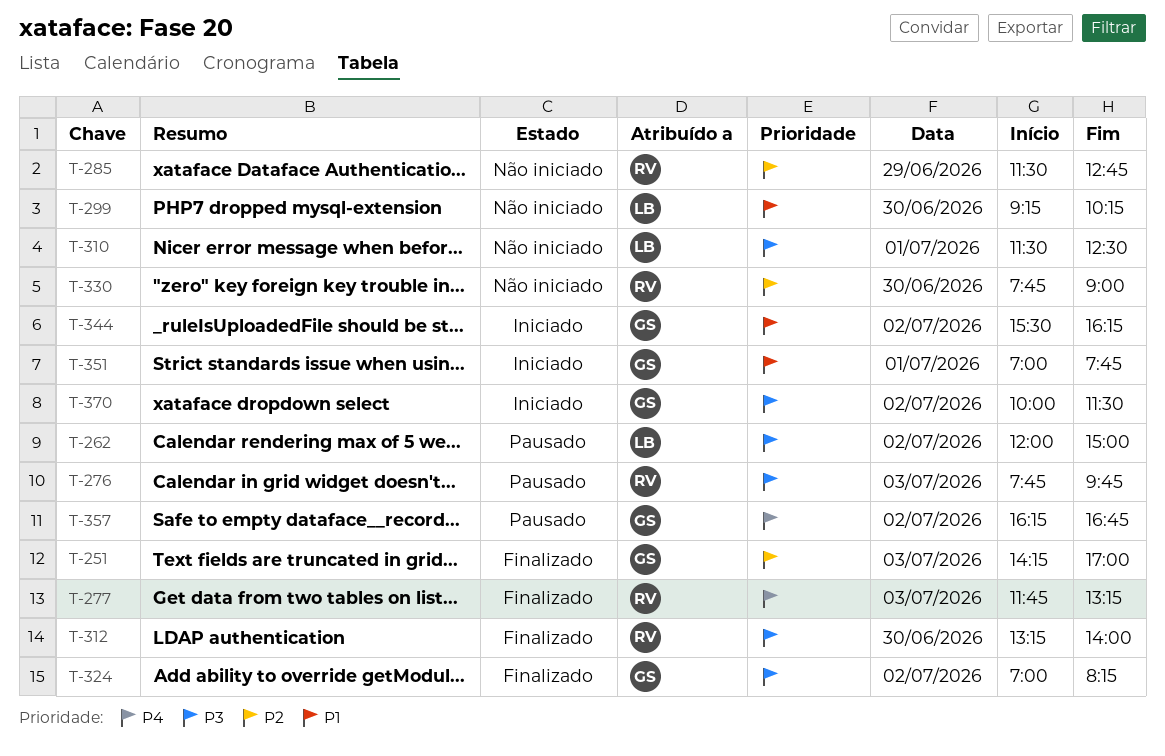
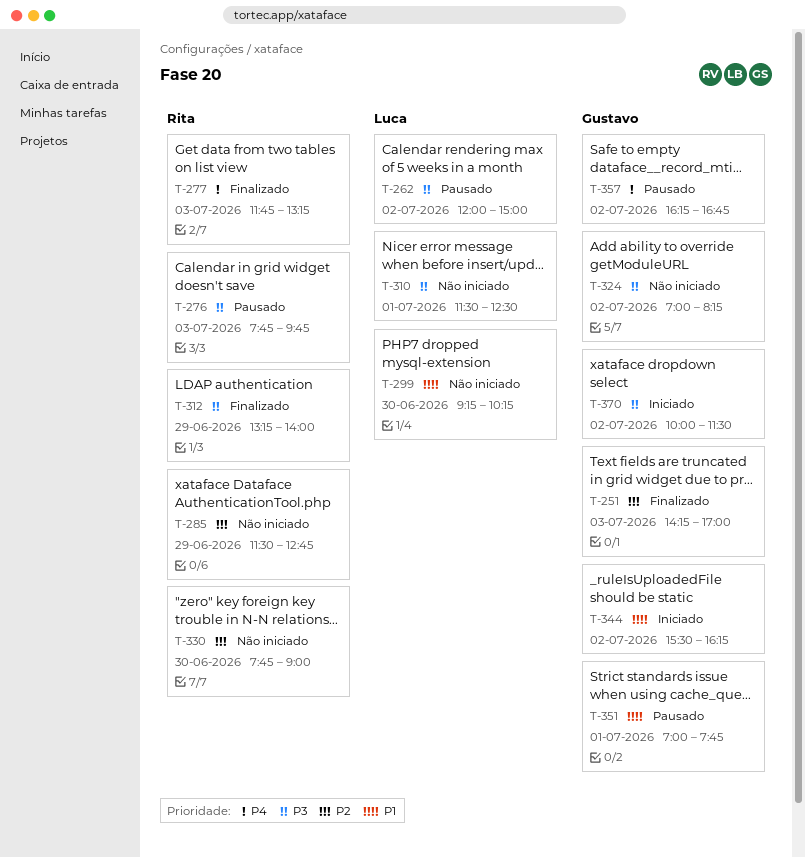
T-312, day: Jun 30 -> Jun 29
T-324, status: Finalizado -> Não iniciado
T-351, status: Iniciado -> Pausado

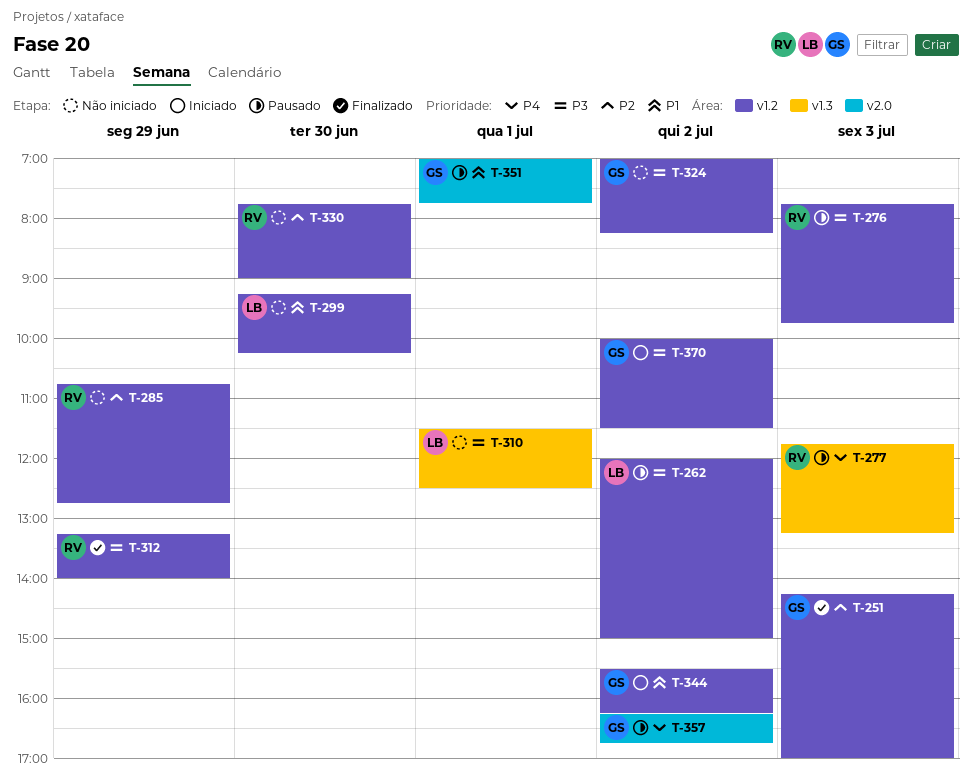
T-277, status: Finalizado -> Pausado
T-285, begins: 11:30 -> 10:45

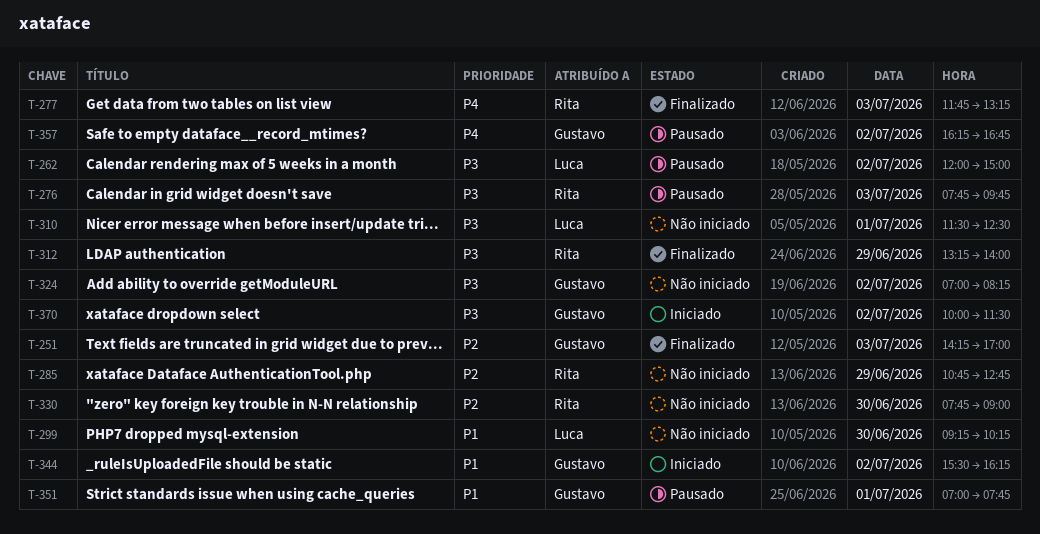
T-277, status: Pausado -> Finalizado

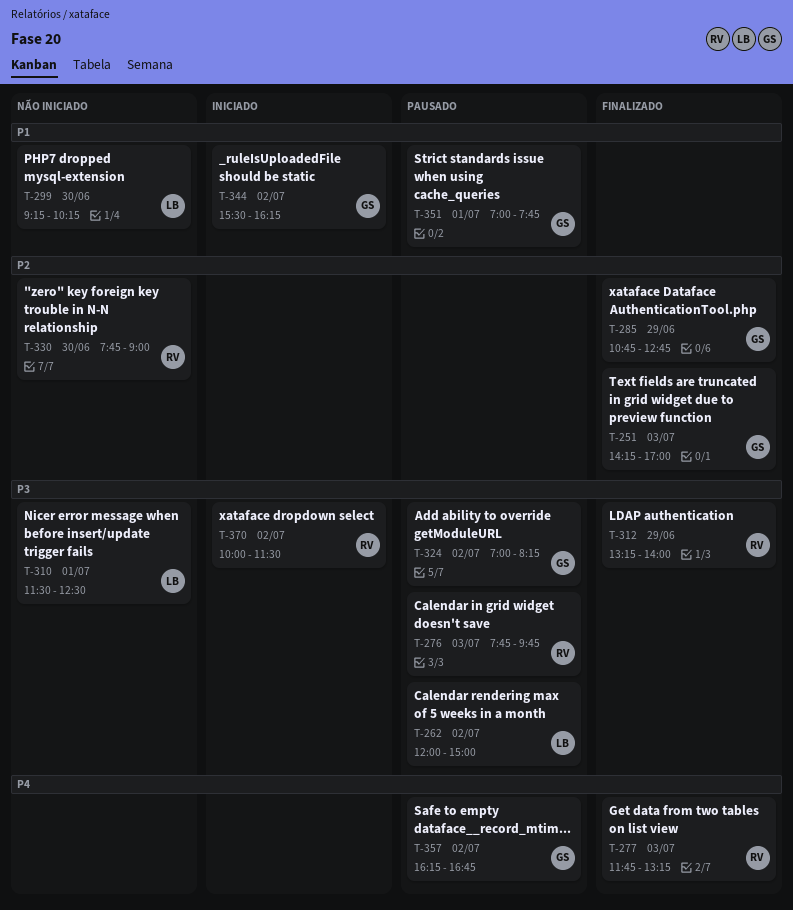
T-285, status: Não iniciado -> Finalizado
T-285, owner: Rita -> Gustavo
T-324, status: Não iniciado -> Pausado
T-370, owner: Gustavo -> Rita

